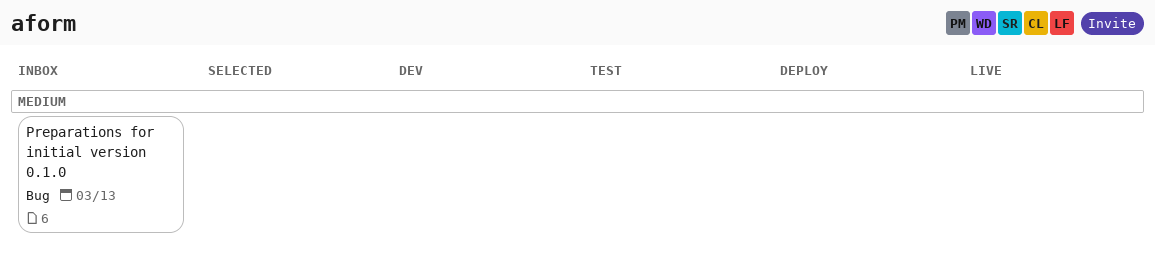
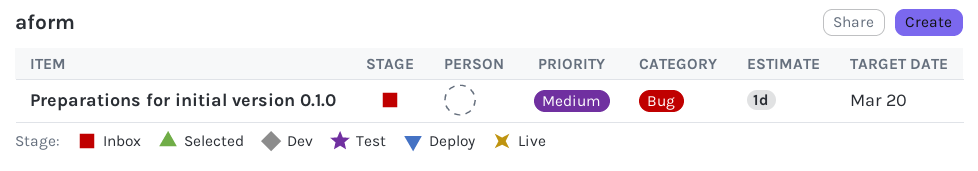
Preparations for initial version 0.1.0, due: Mar 13 -> Mar 20

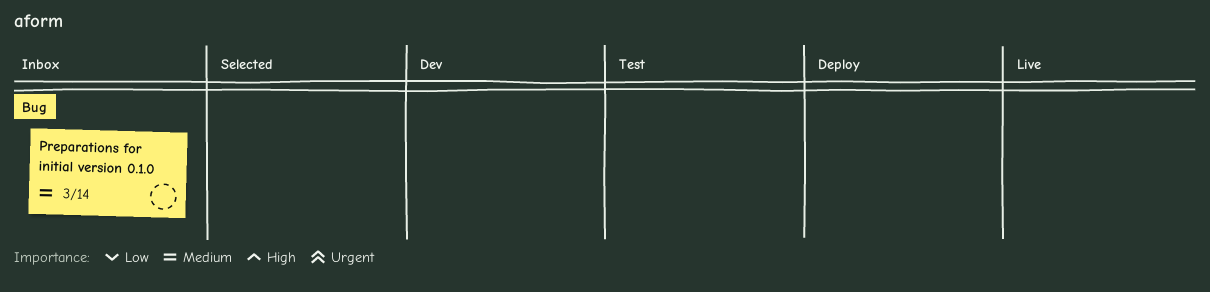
Preparations for initial version 0.1.0, due: Mar 20 -> Mar 14

